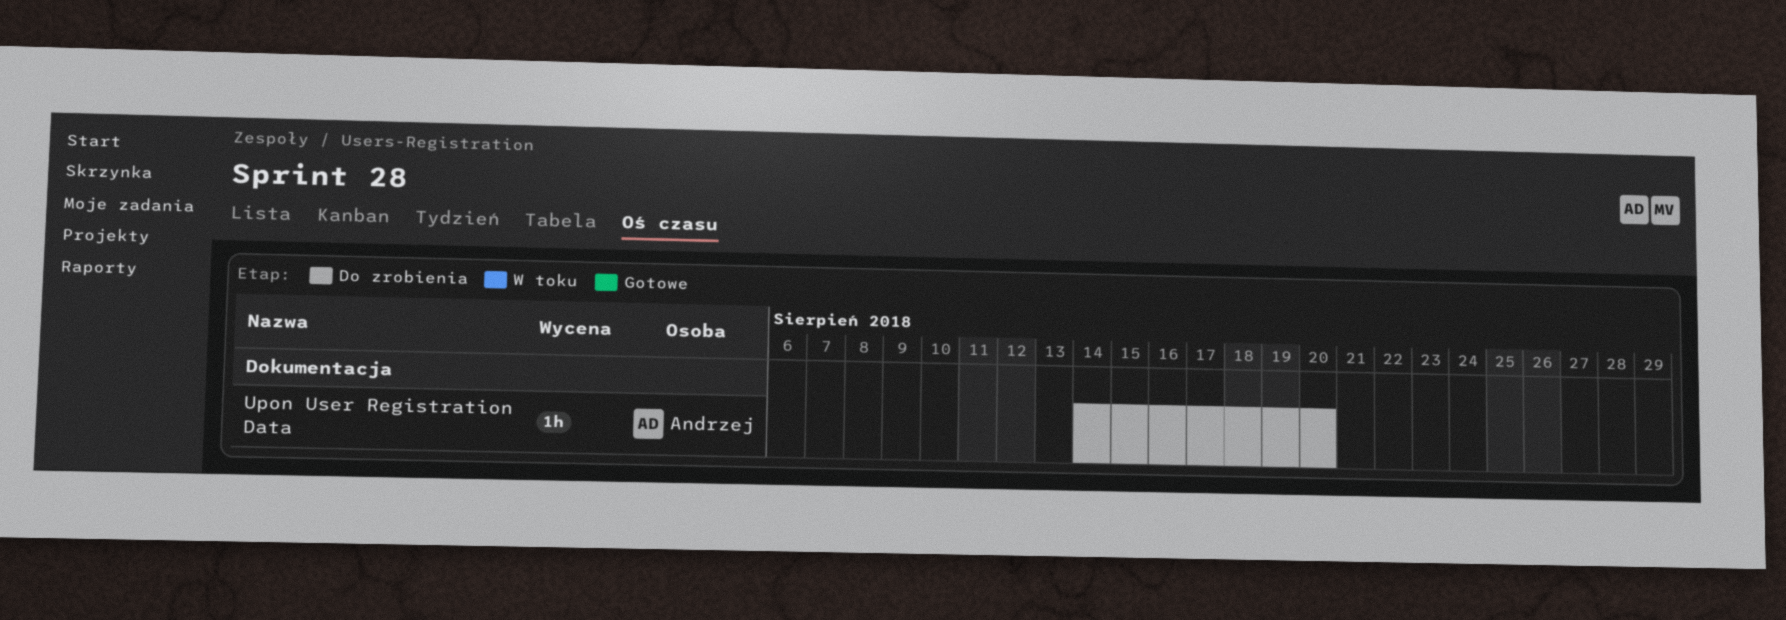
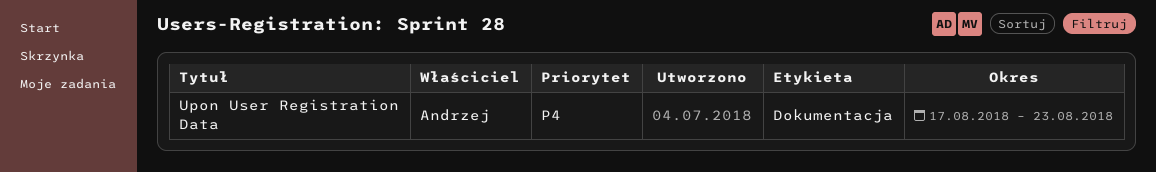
Upon User Registration Data, start: Aug 14 -> Aug 17
Upon User Registration Data, due: Aug 20 -> Aug 23

